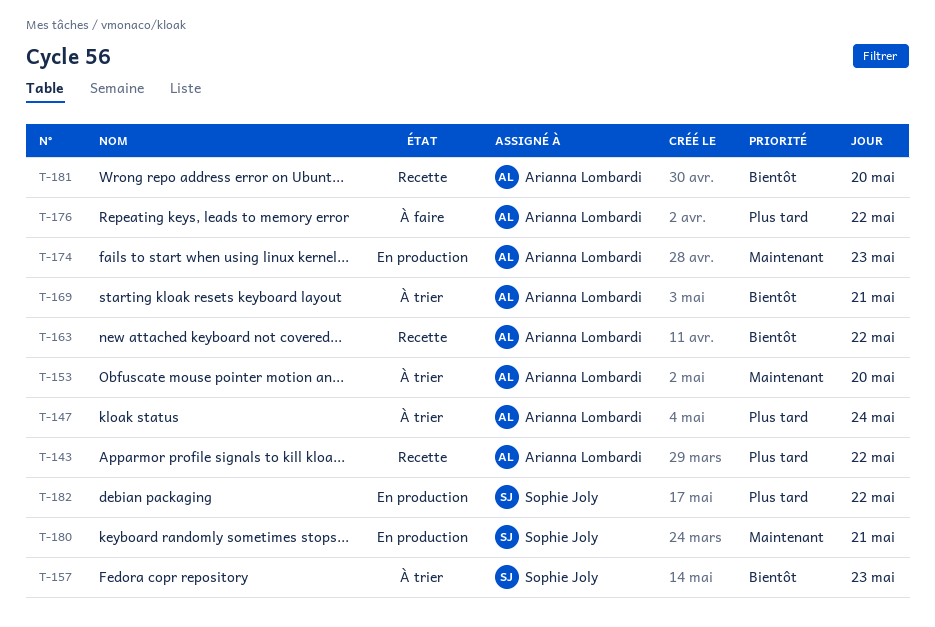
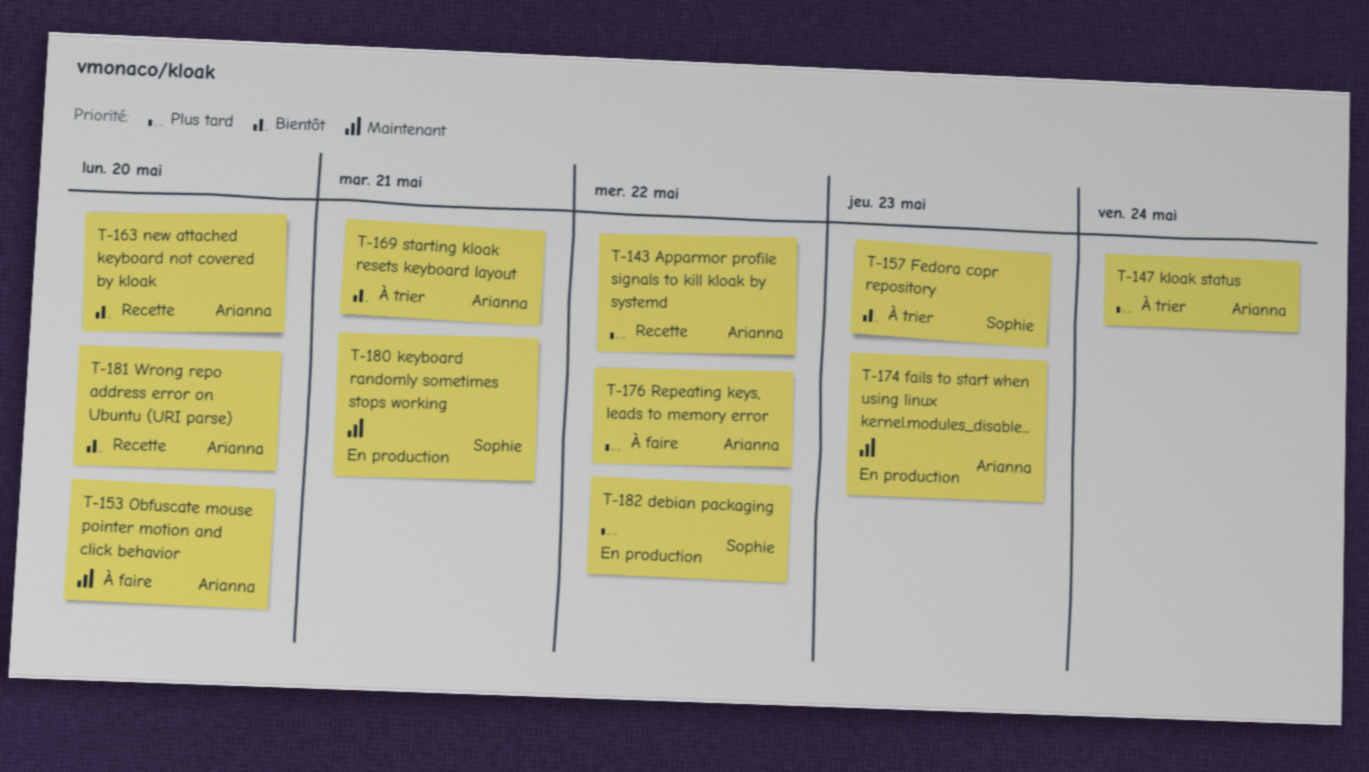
T-153, status: À trier -> À faire
T-163, day: May 22 -> May 20

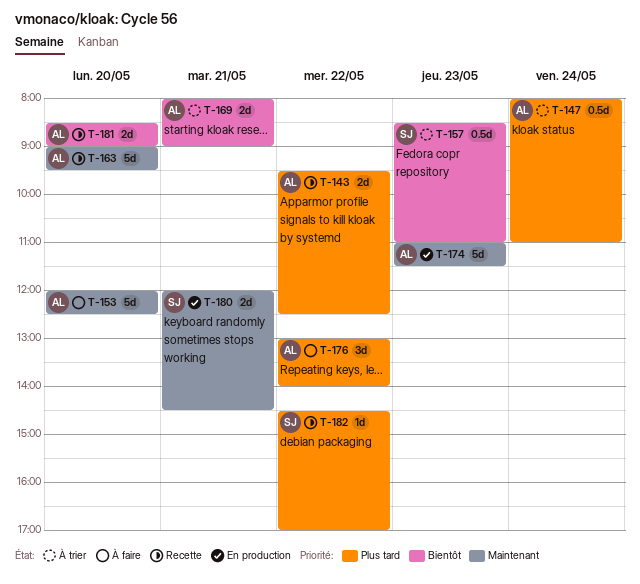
T-163, priority: Bientôt -> Maintenant
T-182, status: En production -> Recette

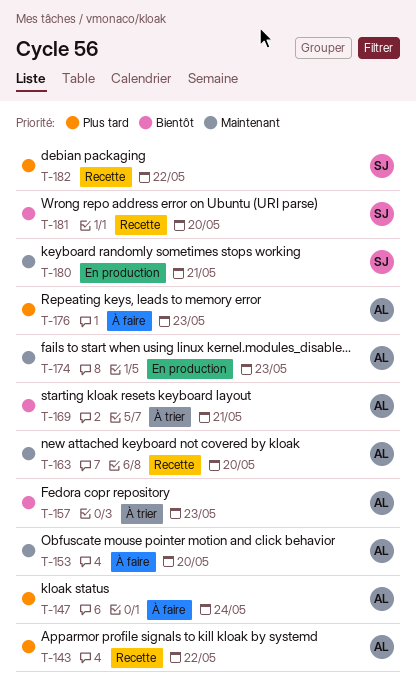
T-147, status: À trier -> À faire
T-157, owner: SJ -> AL
T-176, day: May 22 -> May 23
T-181, owner: AL -> SJ

